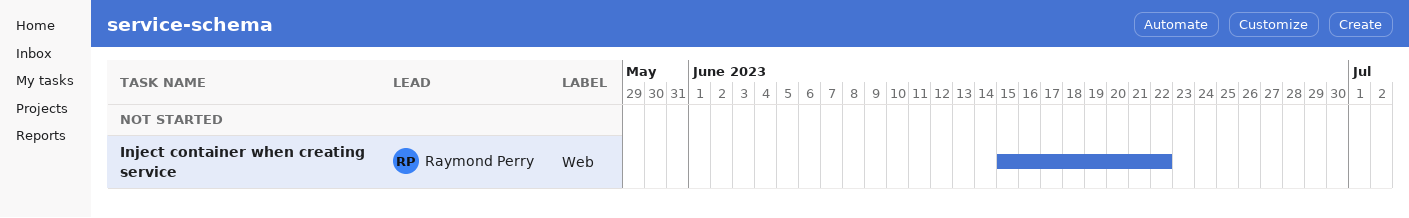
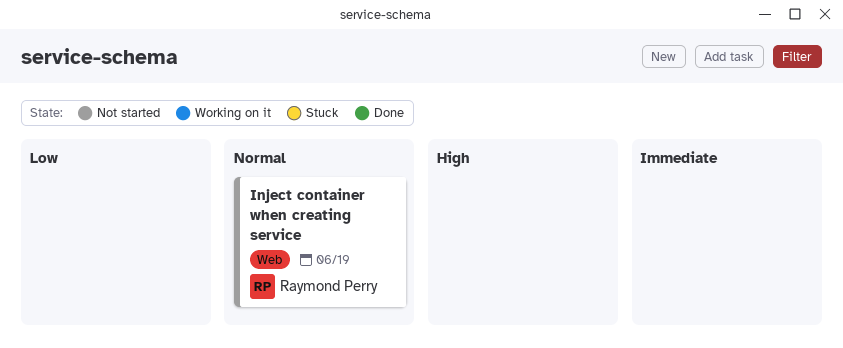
Inject container when creating service, due: Jun 22 -> Jun 19

